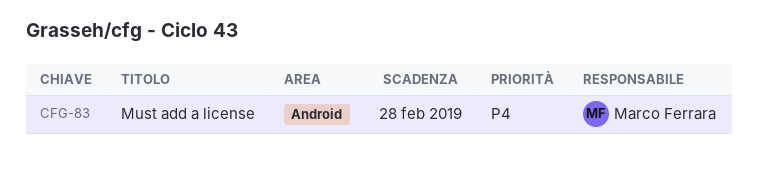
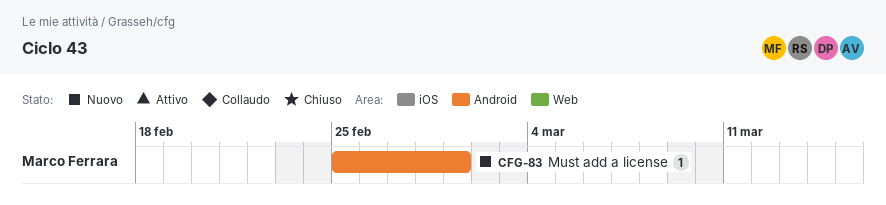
CFG-83, due: Feb 28 -> Mar 1

